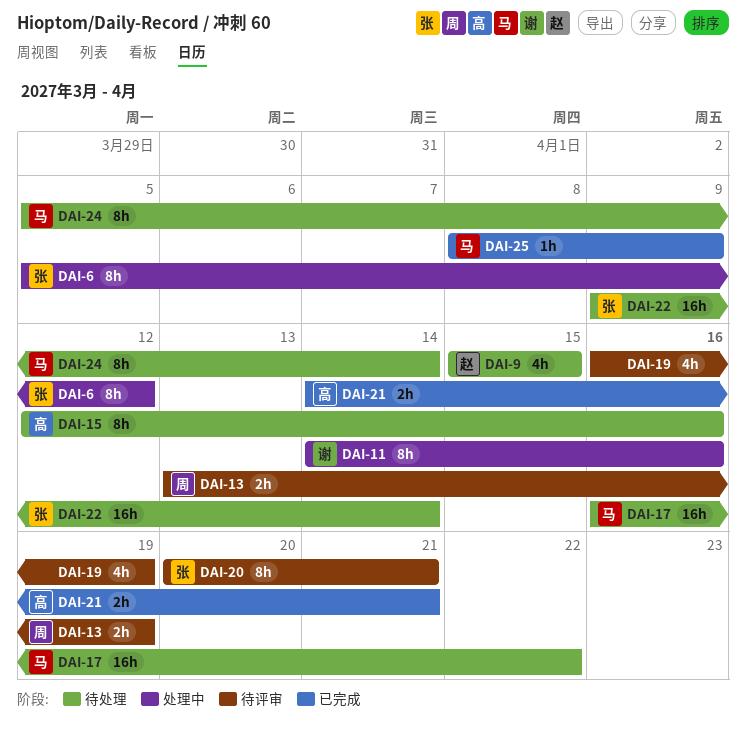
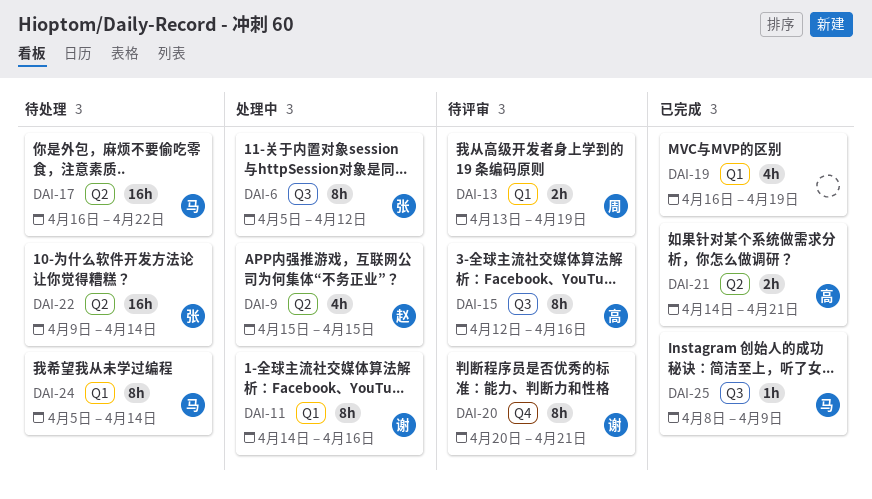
DAI-9, status: 待处理 -> 处理中
DAI-15, status: 待处理 -> 待评审
DAI-19, status: 待评审 -> 已完成
DAI-20, owner: 张 -> 谢

